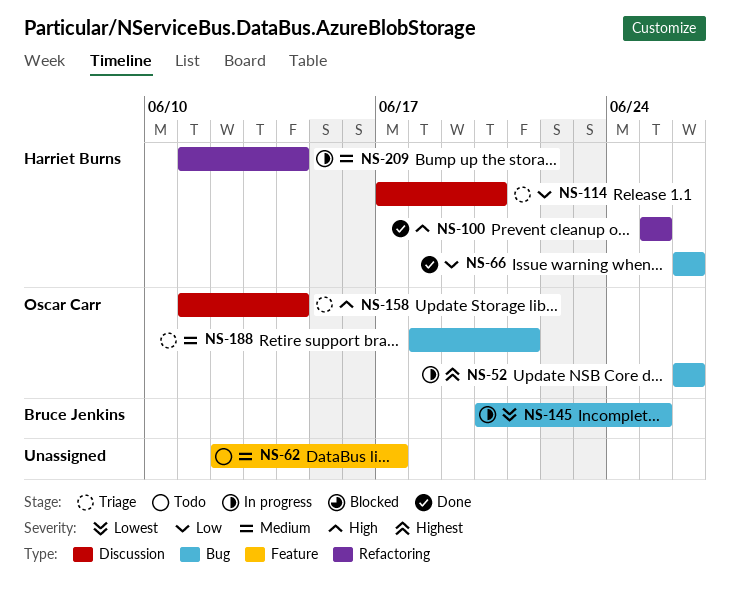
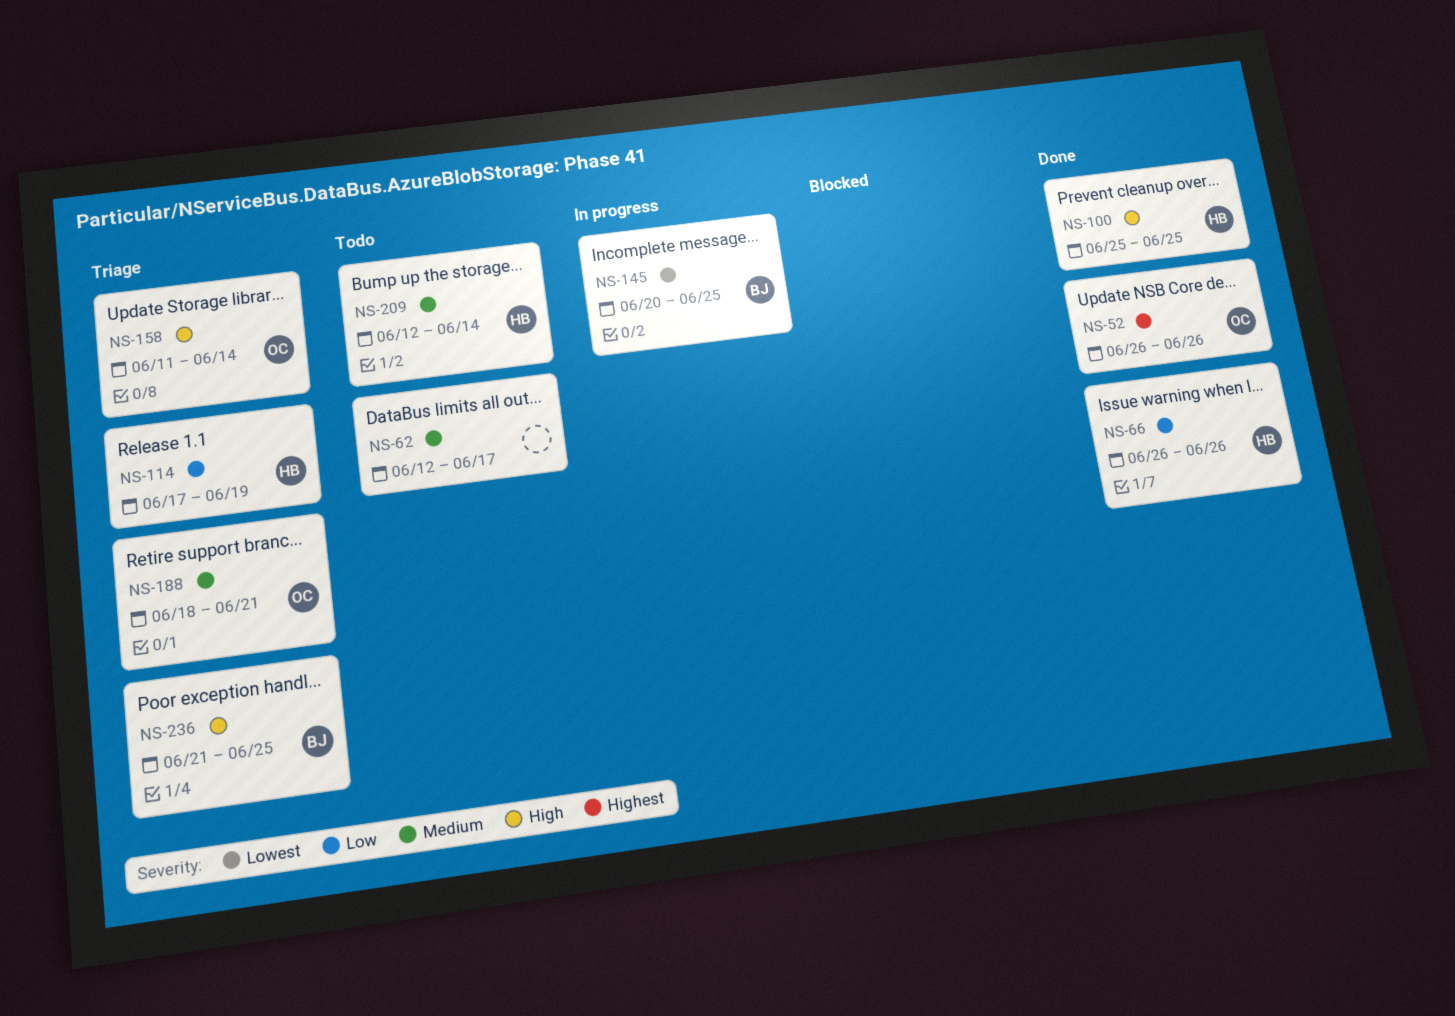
NS-52, status: In progress -> Done
NS-114, due: Jun 20 -> Jun 19
NS-209, status: In progress -> Todo
NS-209, start: Jun 11 -> Jun 12
NS-236: none -> present

